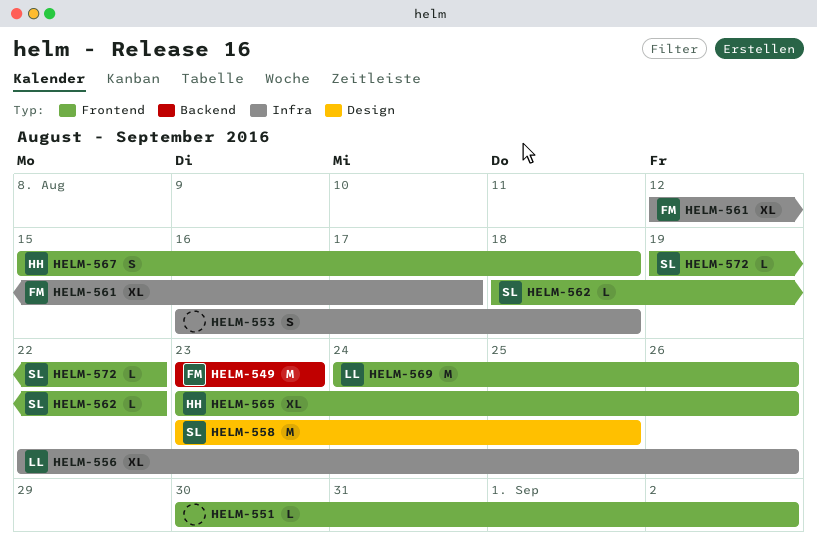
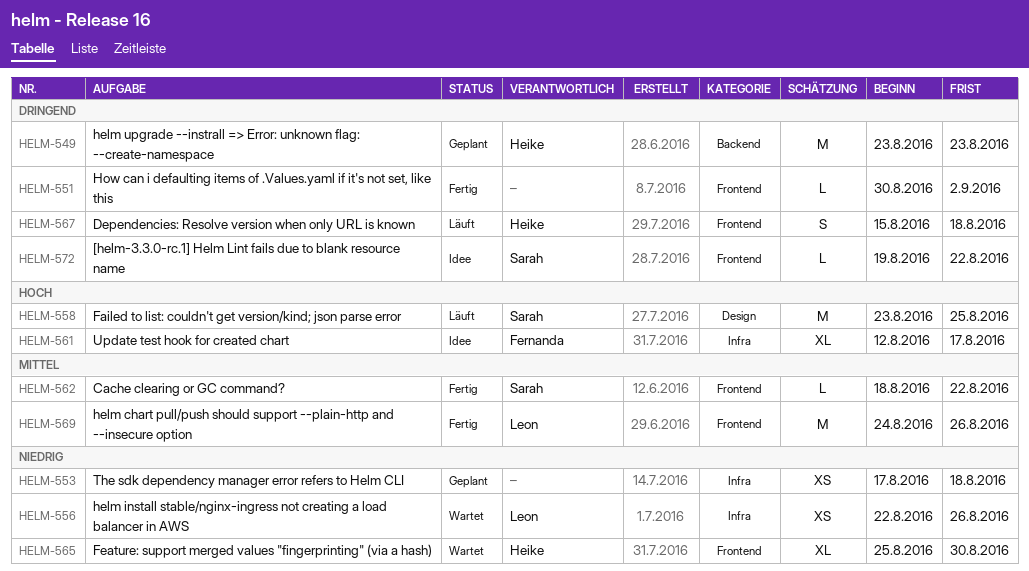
HELM-549, owner: Fernanda -> Heike
HELM-553, estimate: S -> XS
HELM-553, start: Aug 16 -> Aug 17
HELM-556, estimate: XL -> XS
HELM-565, start: Aug 23 -> Aug 25
HELM-565, due: Aug 26 -> Aug 30

